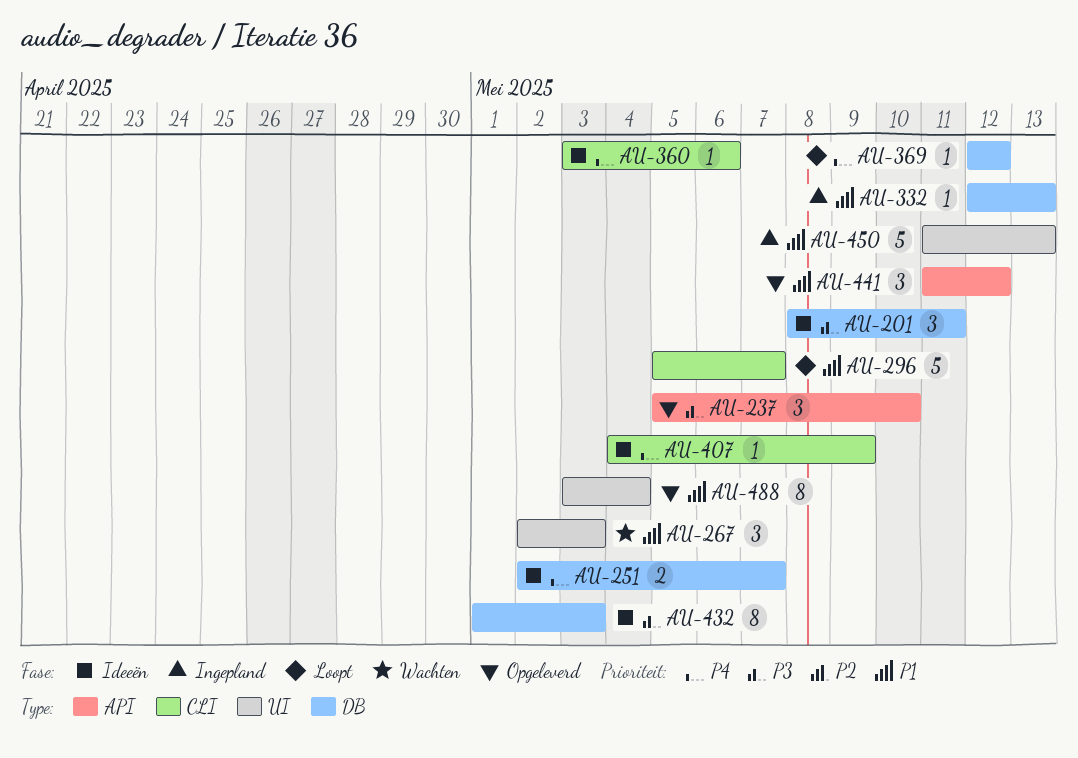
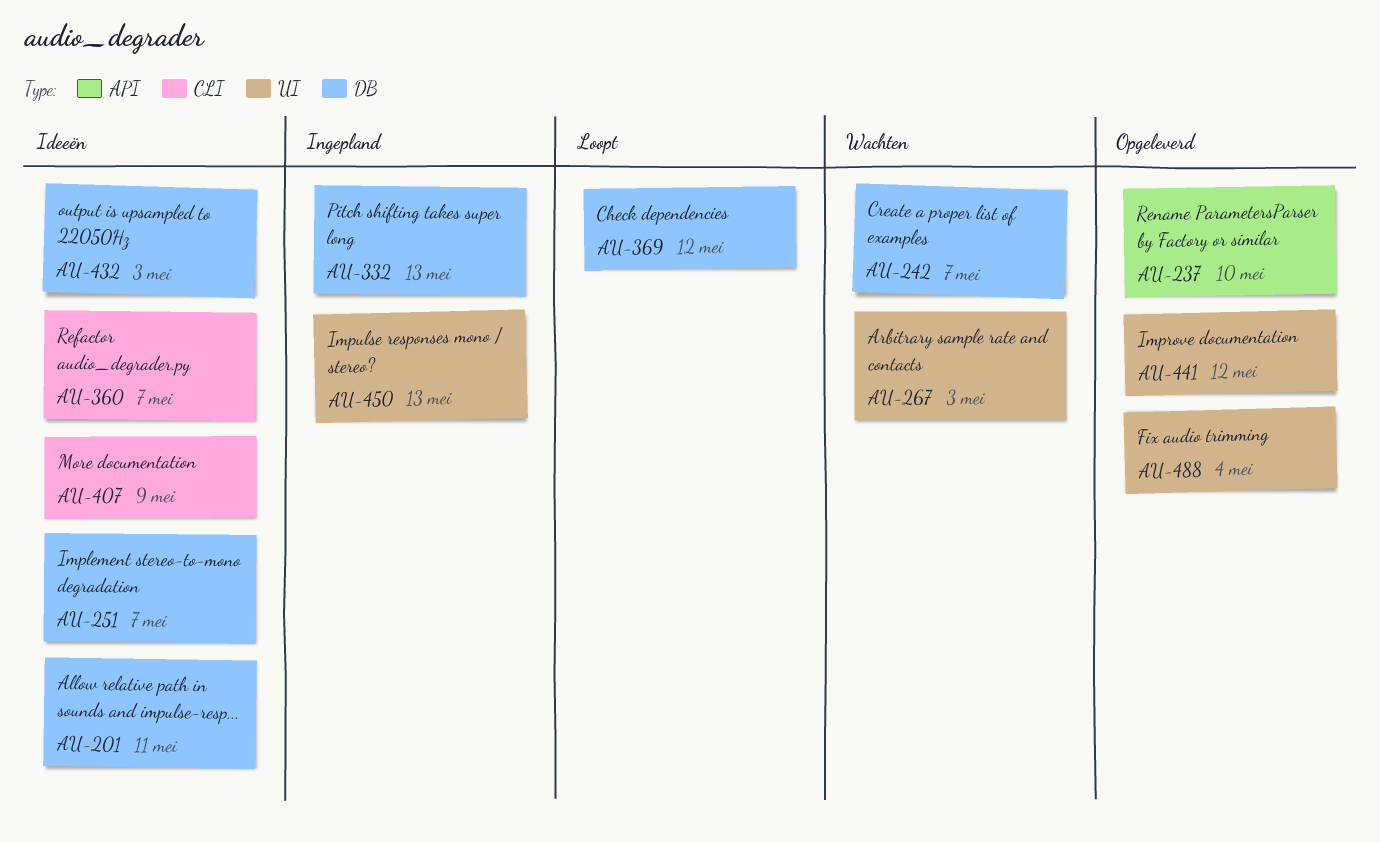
AU-242: none -> present
AU-296: present -> none
AU-360, due: May 6 -> May 7
AU-441, label: API -> UI

